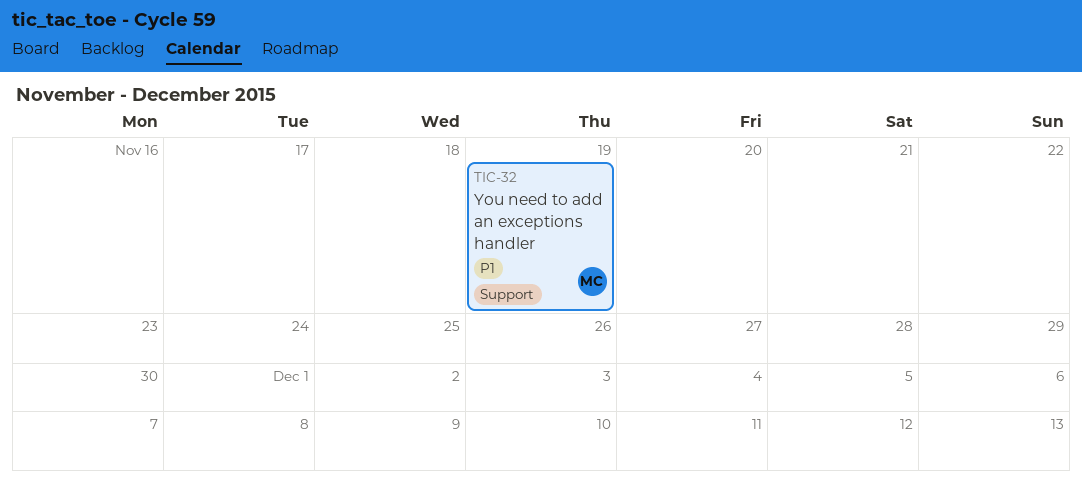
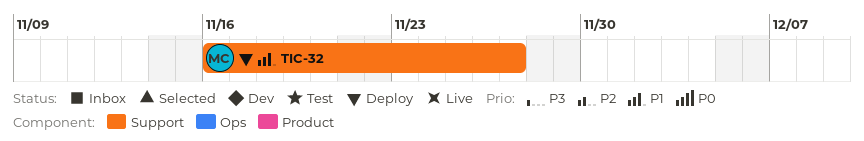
TIC-32, due: Nov 19 -> Nov 27

